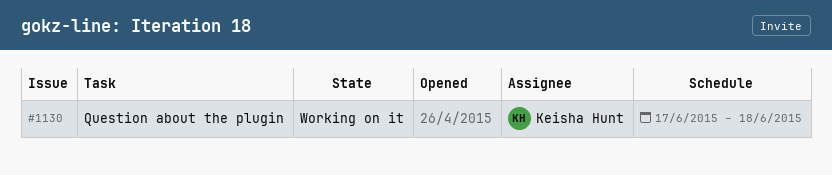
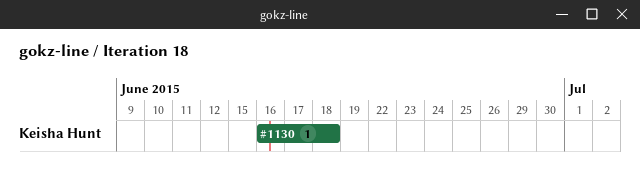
#1130, start: Jun 17 -> Jun 16

